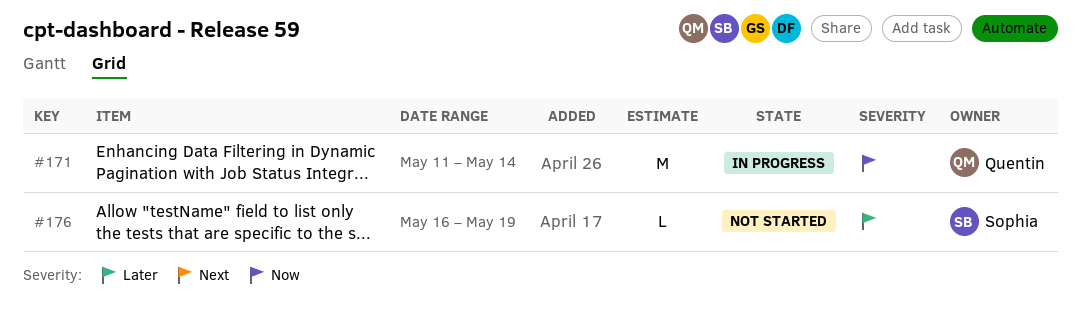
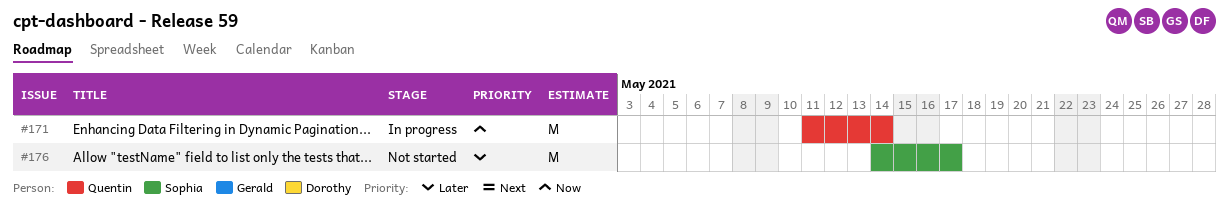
#176, estimate: L -> M
#176, start: May 16 -> May 14
#176, due: May 19 -> May 17

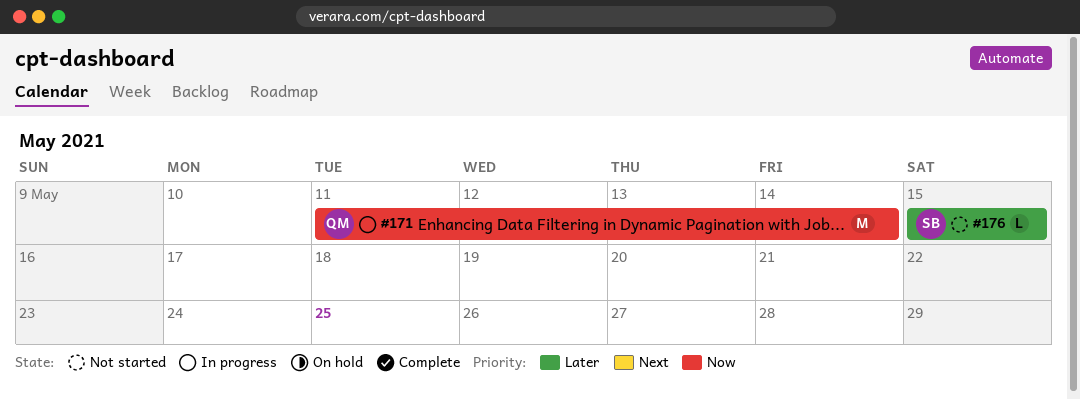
#176, estimate: M -> L
#176, start: May 14 -> May 15
#176, due: May 17 -> May 15

